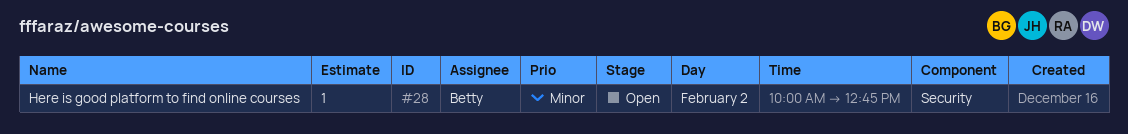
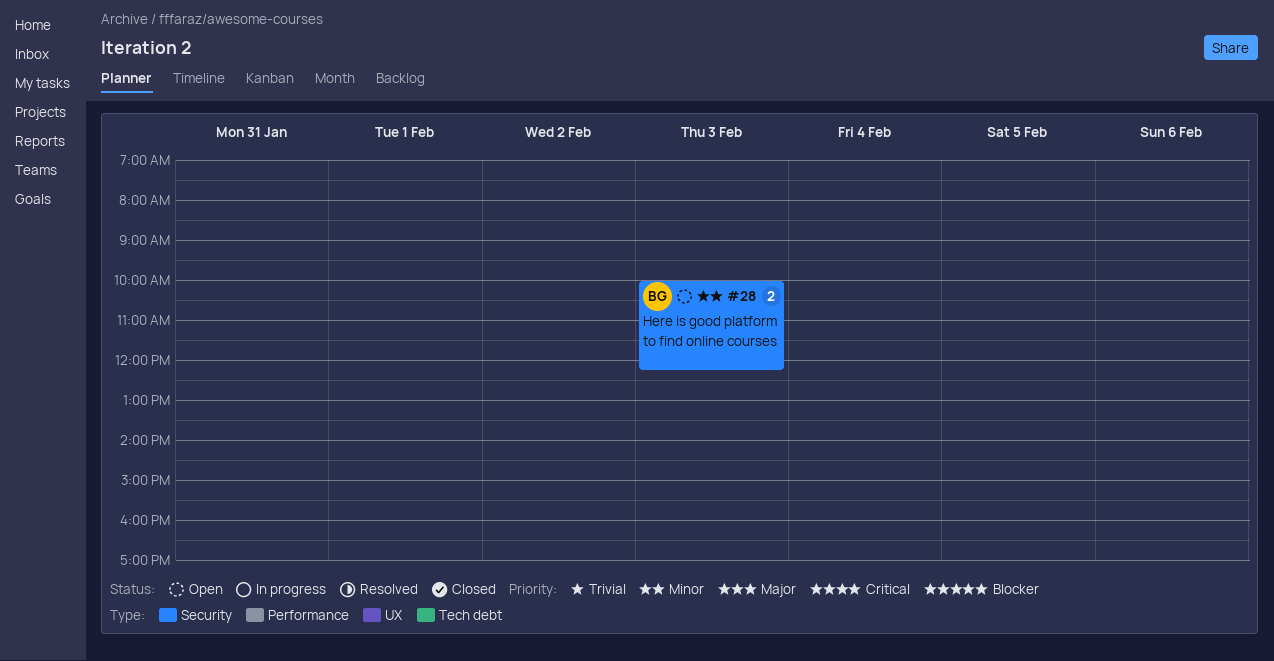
#28, estimate: 1 -> 2
#28, day: Feb 2 -> Feb 3
#28, ends: 12:45 -> 12:15

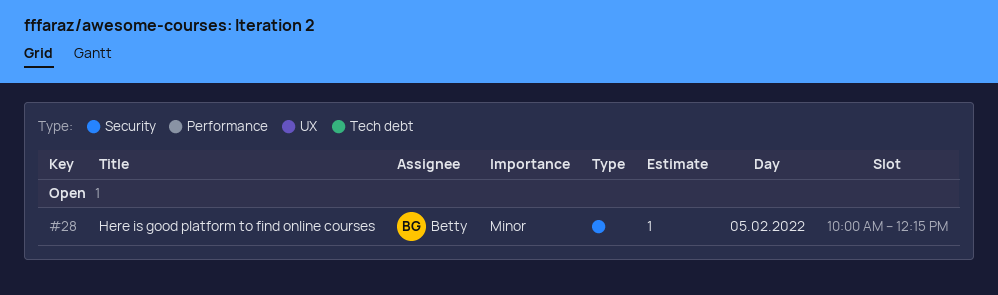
#28, estimate: 2 -> 1
#28, day: Feb 3 -> Feb 5

